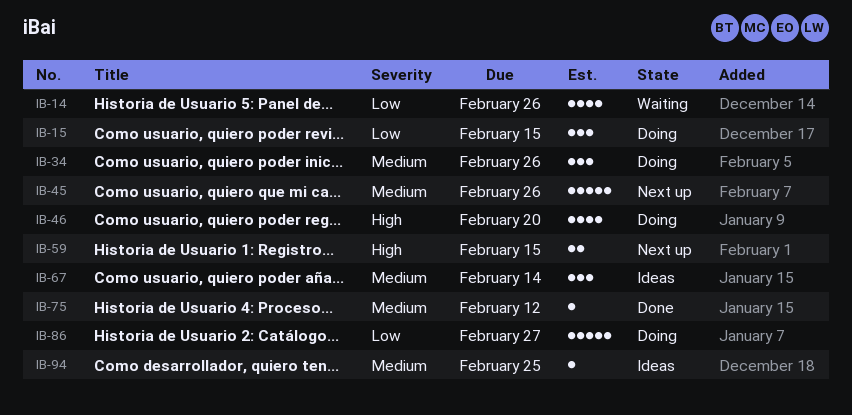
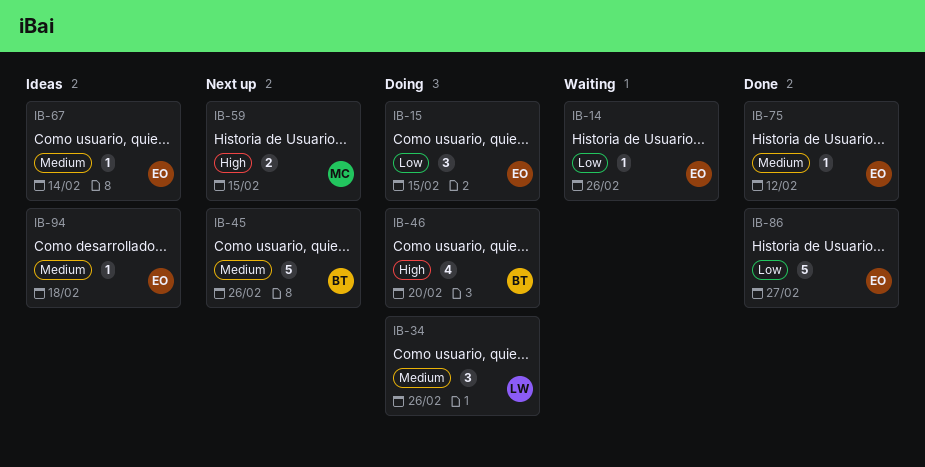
IB-14, estimate: 4 -> 1
IB-67, estimate: 3 -> 1
IB-86, status: Doing -> Done
IB-94, due: Feb 25 -> Feb 18

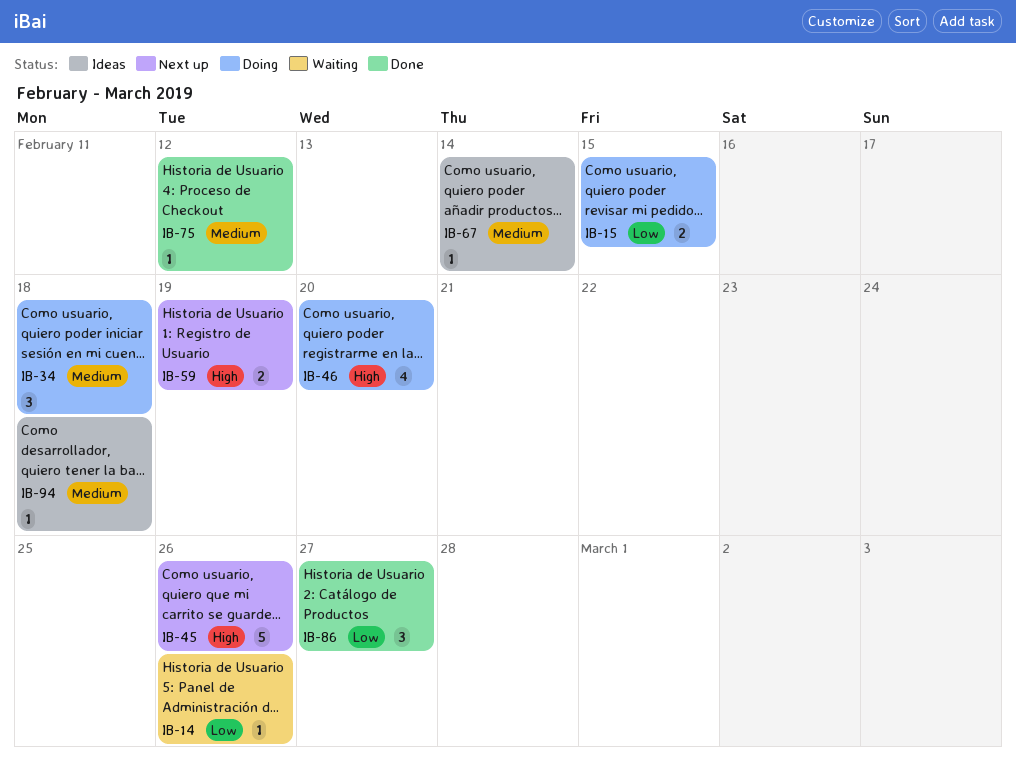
IB-15, estimate: 3 -> 2
IB-34, due: Feb 26 -> Feb 18
IB-45, priority: Medium -> High
IB-59, due: Feb 15 -> Feb 19
IB-86, estimate: 5 -> 3

